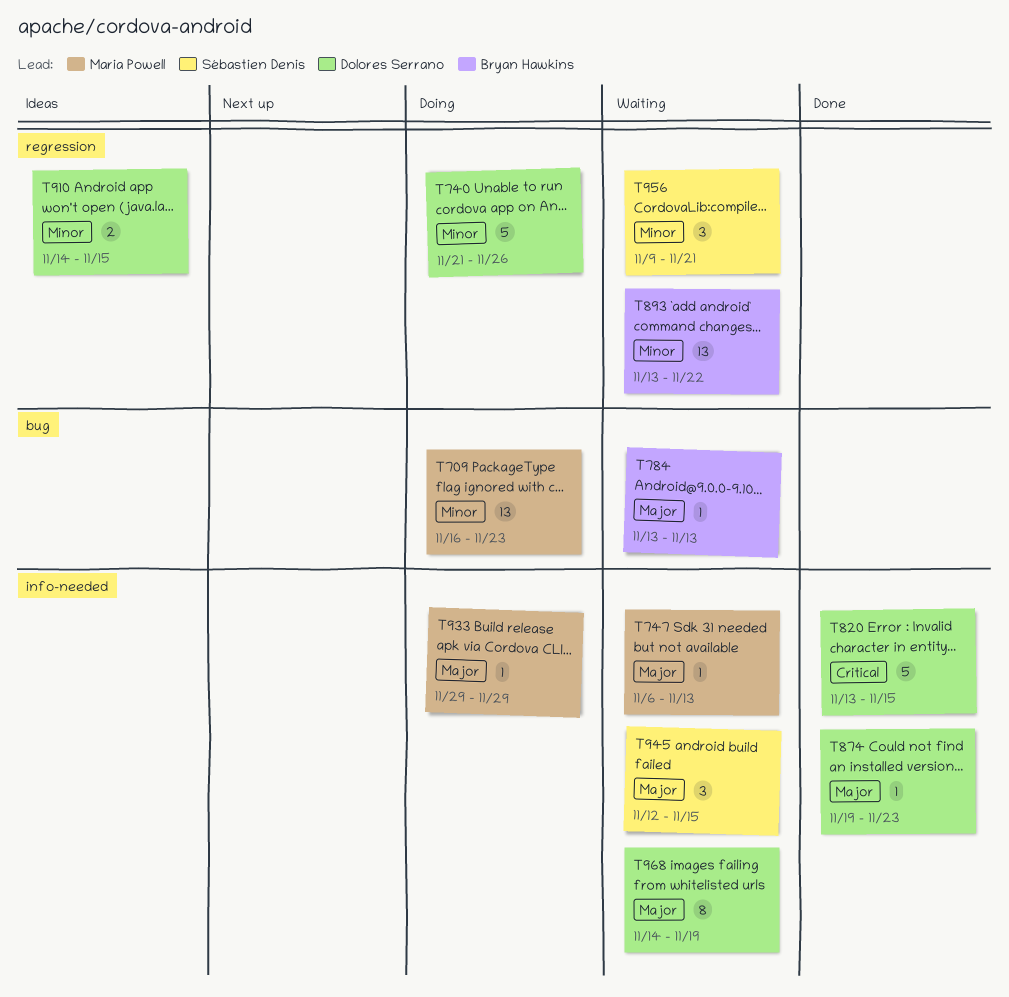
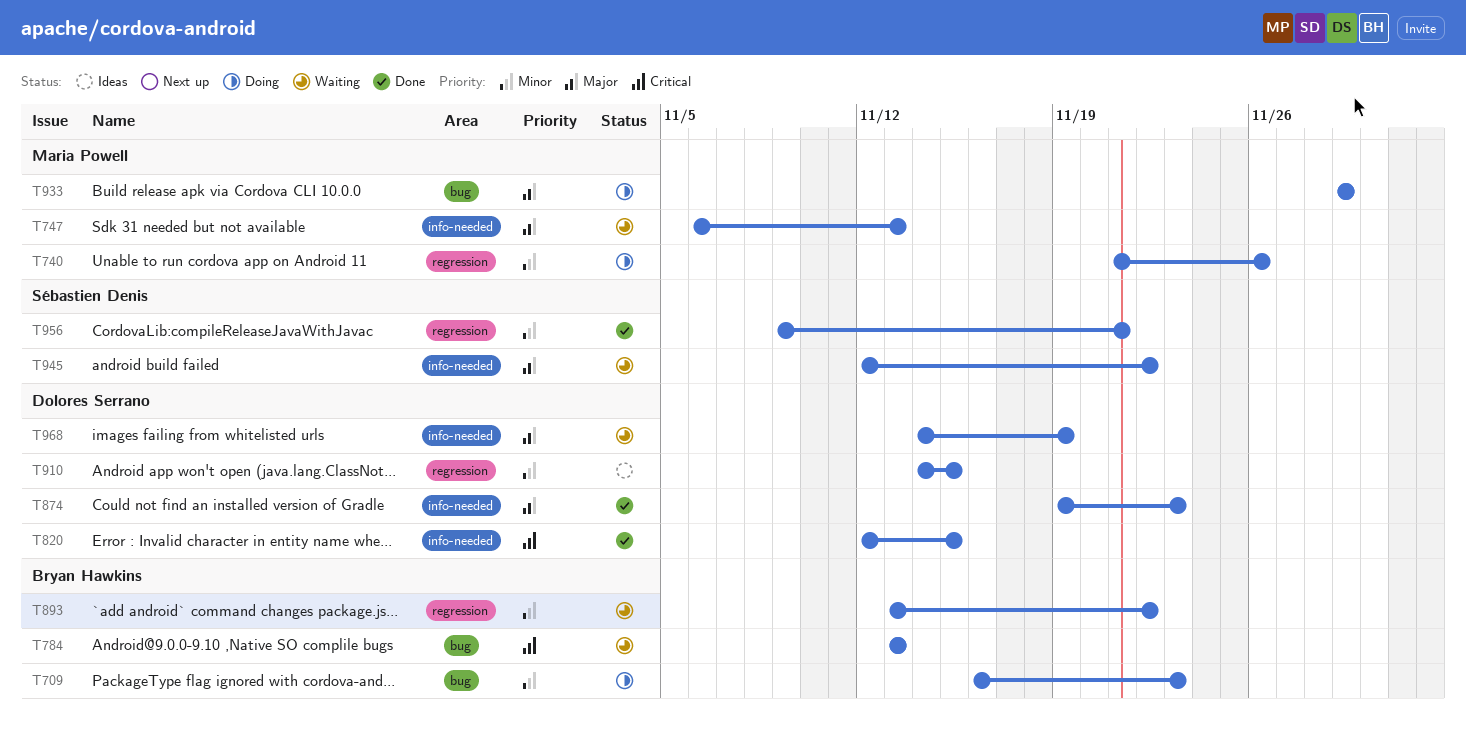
T709, owner: Maria Powell -> Bryan Hawkins
T740, owner: Dolores Serrano -> Maria Powell
T784, priority: Major -> Critical
T820, start: Nov 13 -> Nov 12
T933, label: info-needed -> bug
T945, due: Nov 15 -> Nov 22
T956, status: Waiting -> Done

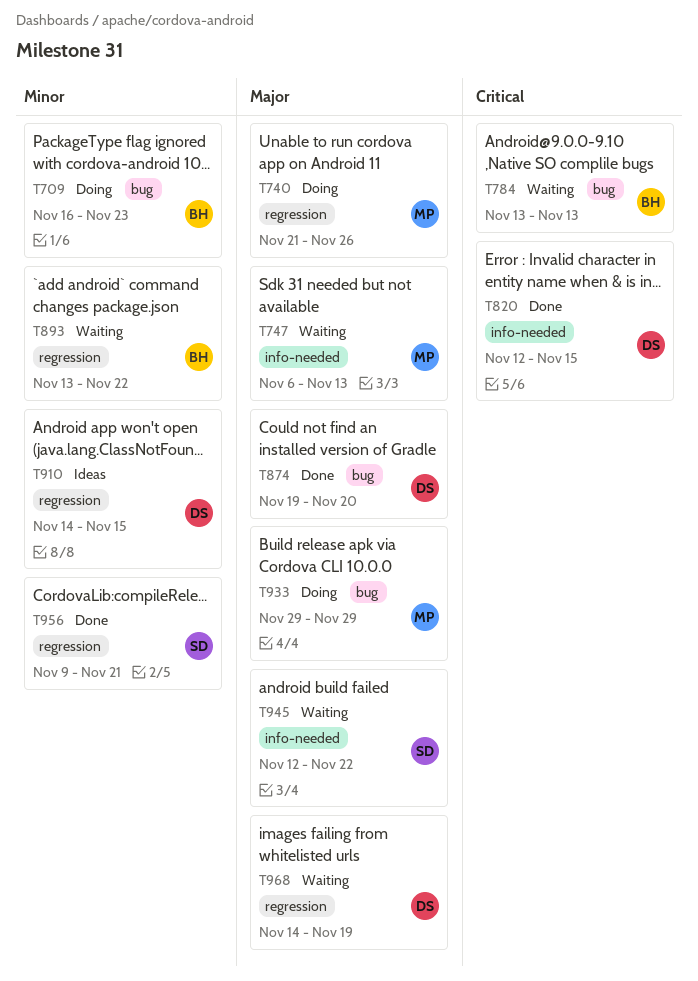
T740, priority: Minor -> Major
T874, label: info-needed -> bug
T874, due: Nov 23 -> Nov 20
T968, label: info-needed -> regression

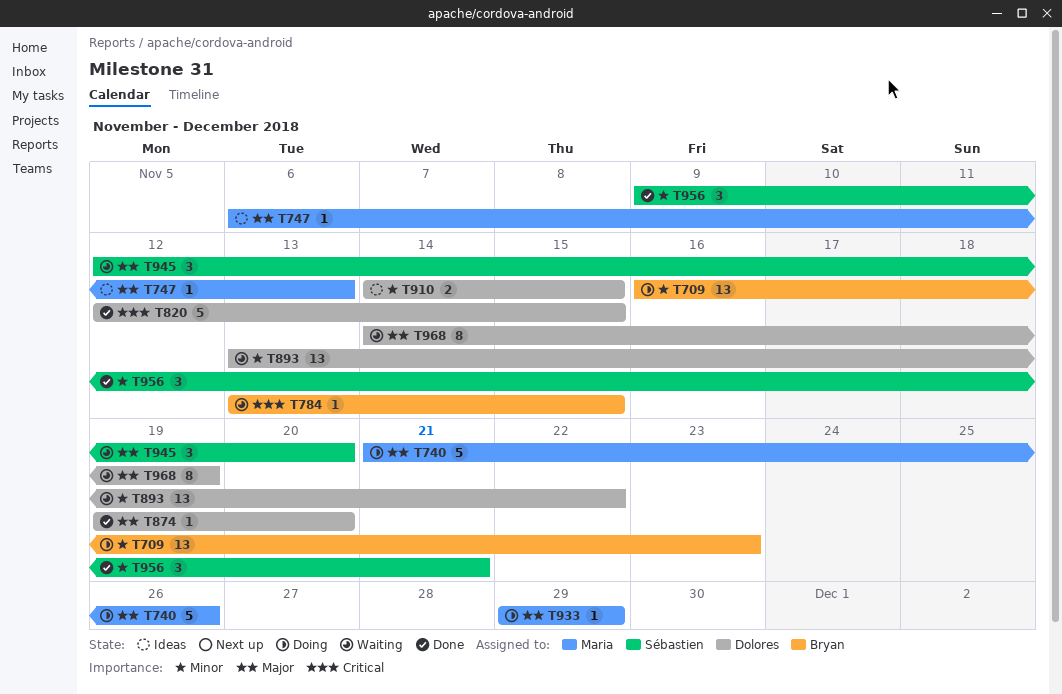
T747, status: Waiting -> Ideas
T784, due: Nov 13 -> Nov 15
T893, owner: Bryan -> Dolores
T945, due: Nov 22 -> Nov 20

